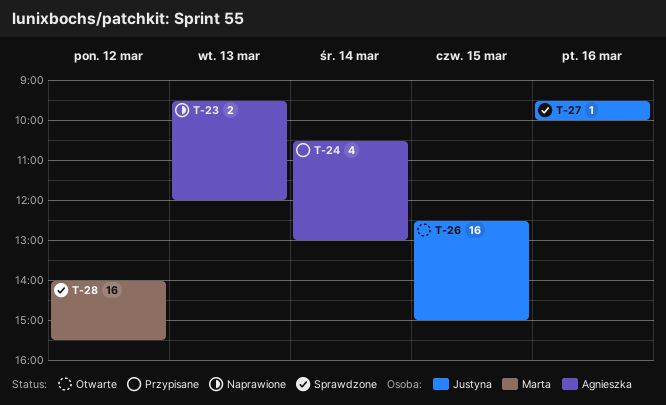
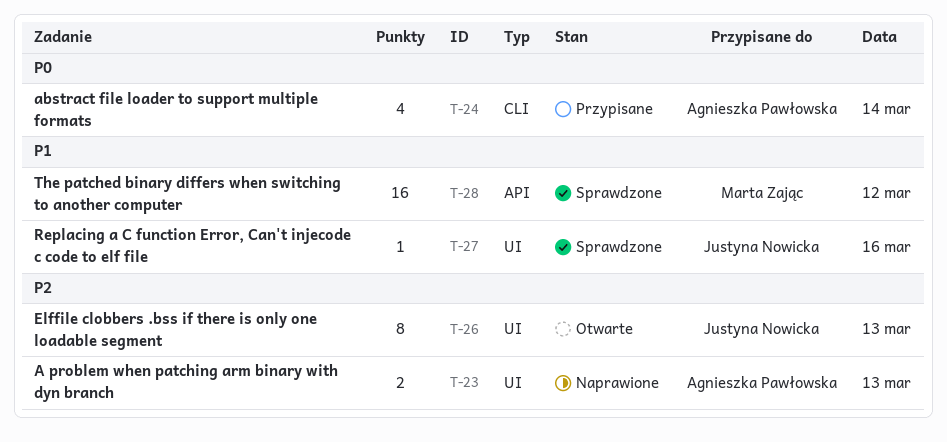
T-26, estimate: 16 -> 8
T-26, day: Mar 15 -> Mar 13

